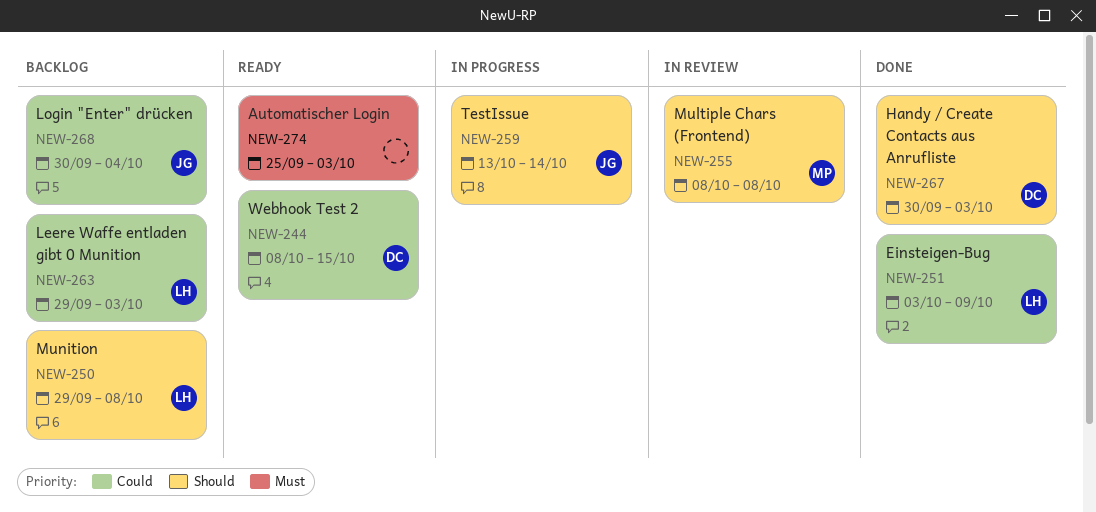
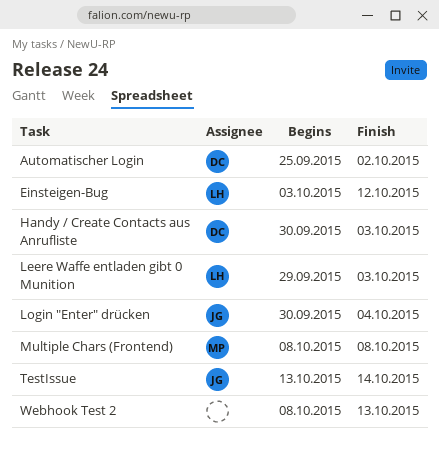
Automatischer Login, owner: none -> DC
Automatischer Login, due: Oct 3 -> Oct 2
Einsteigen-Bug, due: Oct 9 -> Oct 12
Munition: present -> none
Webhook Test 2, owner: DC -> none
Webhook Test 2, due: Oct 15 -> Oct 13

